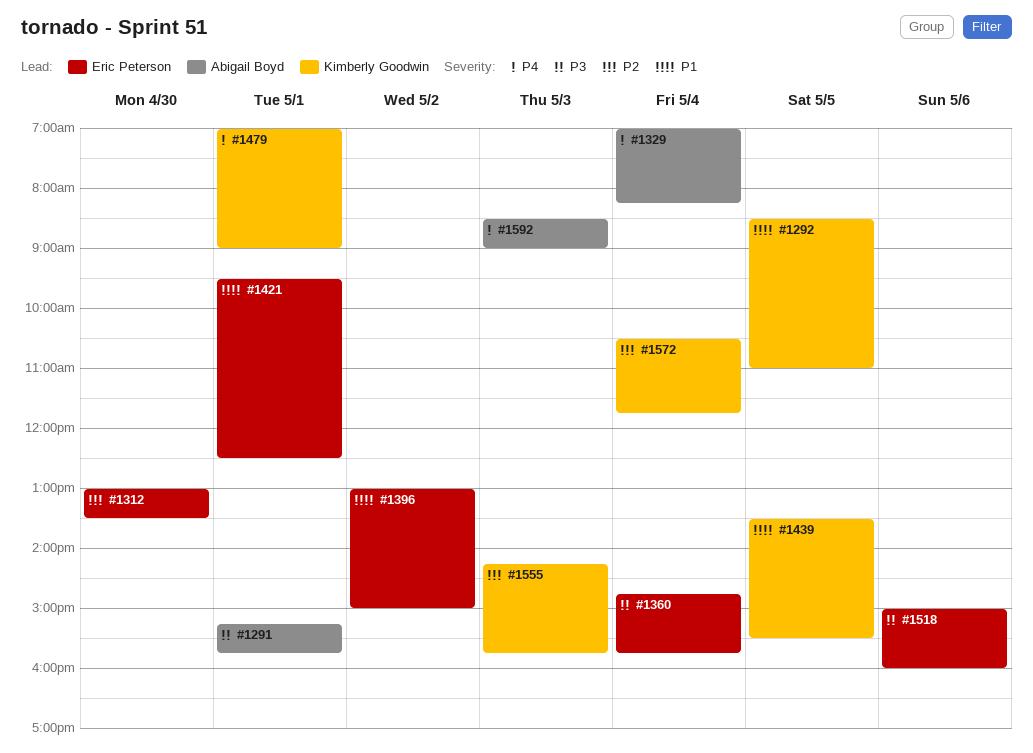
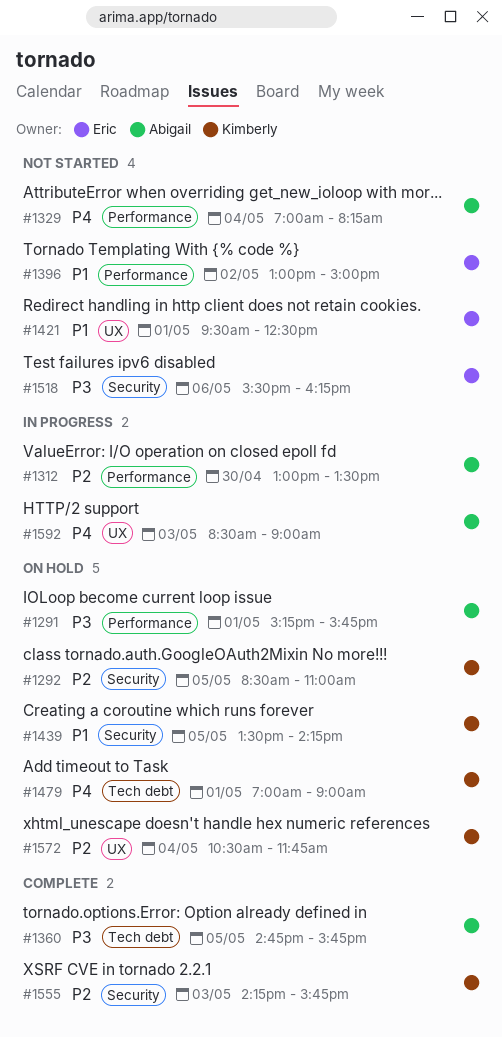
#1292, priority: P1 -> P2
#1312, owner: Eric Peterson -> Abigail Boyd
#1360, owner: Eric Peterson -> Abigail Boyd
#1360, day: May 4 -> May 5
#1439, ends: 15:30 -> 14:15
#1518, begins: 15:00 -> 15:30
#1518, ends: 16:00 -> 16:15

